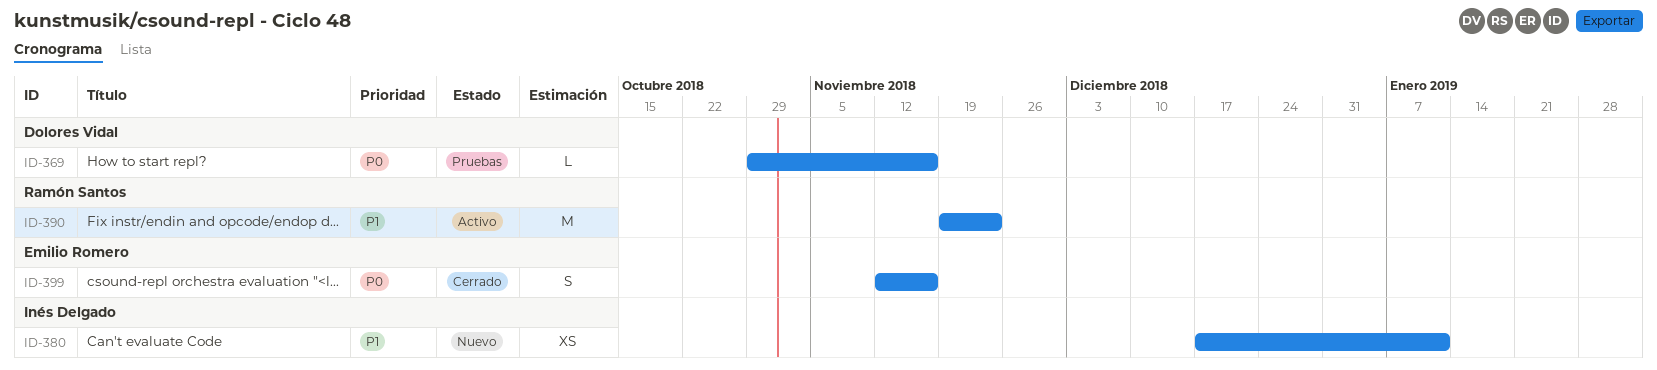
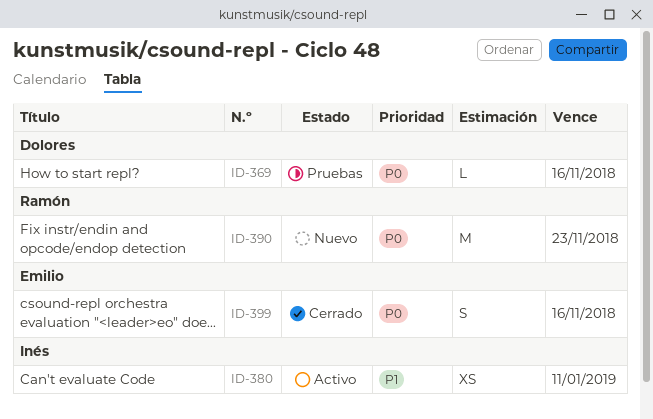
ID-380, status: Nuevo -> Activo
ID-390, status: Activo -> Nuevo
ID-390, priority: P1 -> P0

